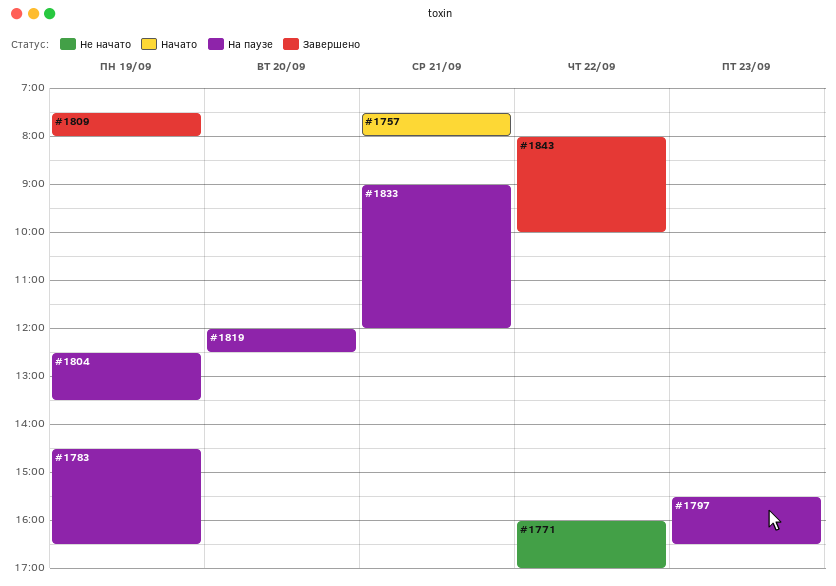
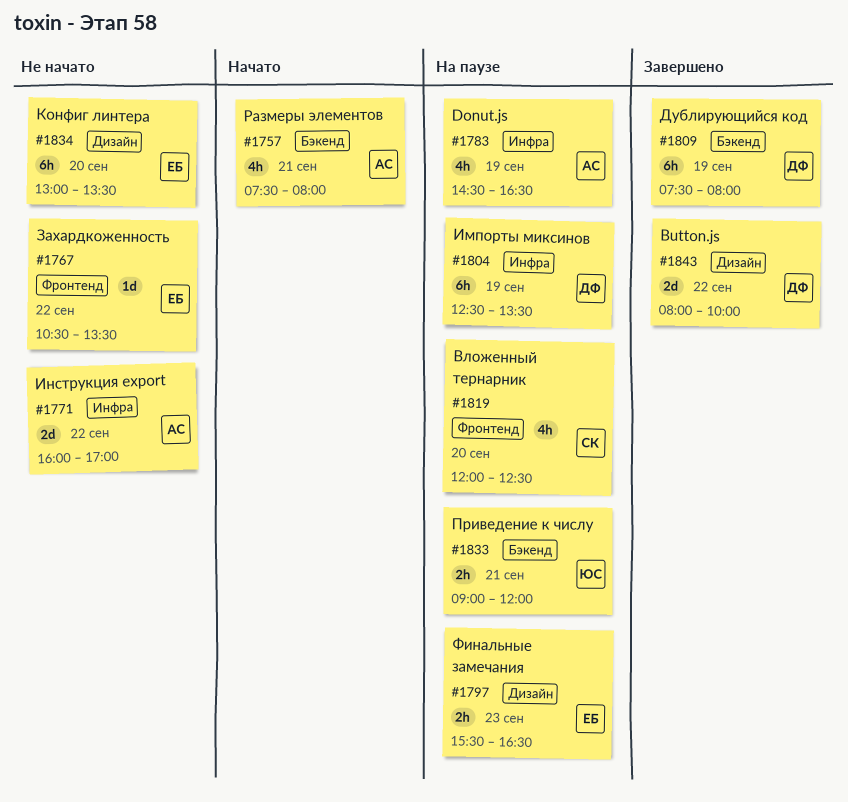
#1767: none -> present
#1834: none -> present

